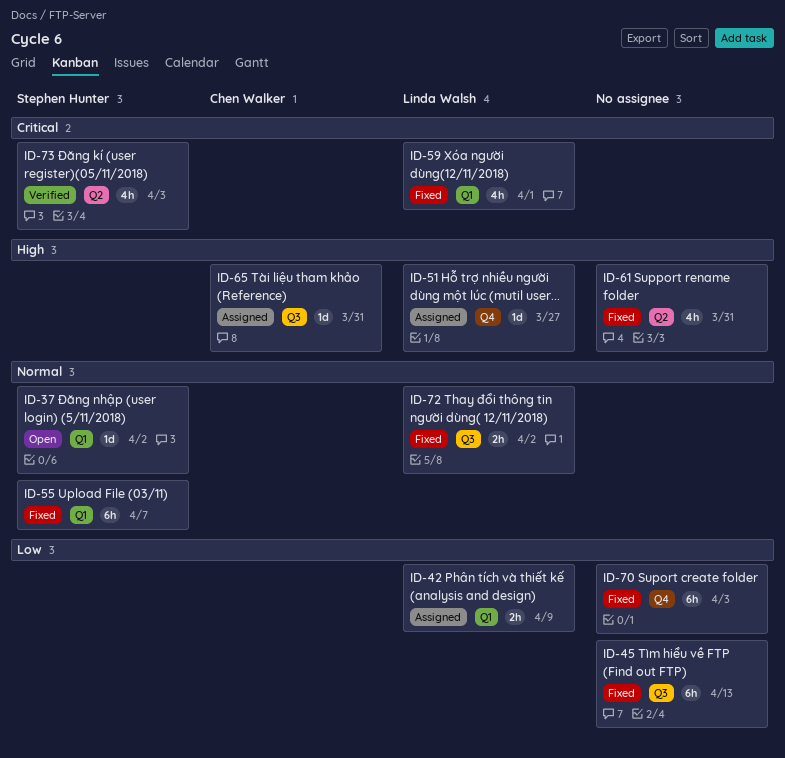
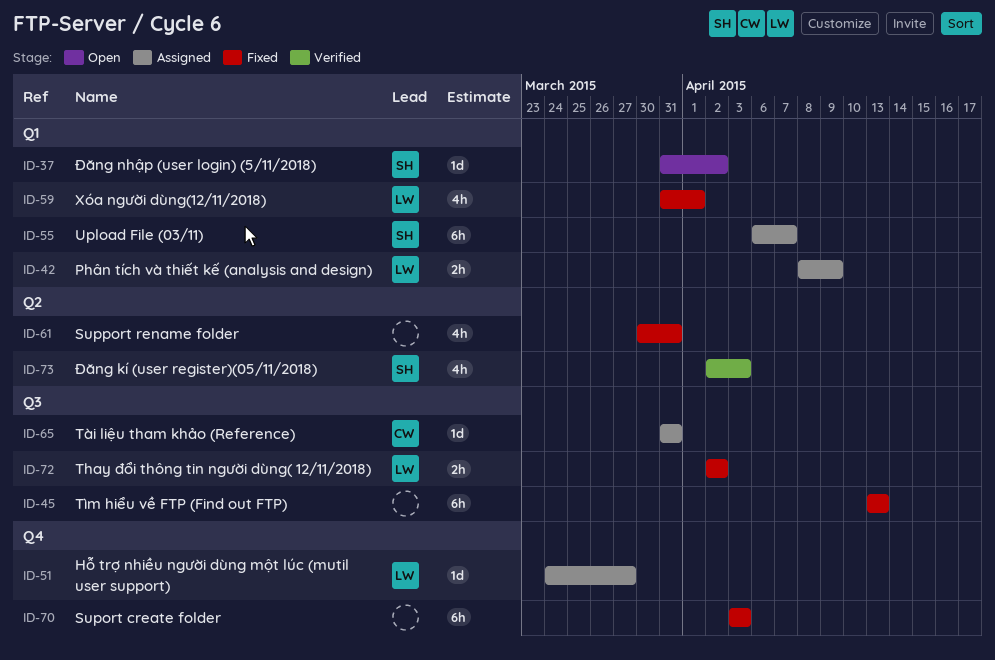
ID-55, status: Fixed -> Assigned

